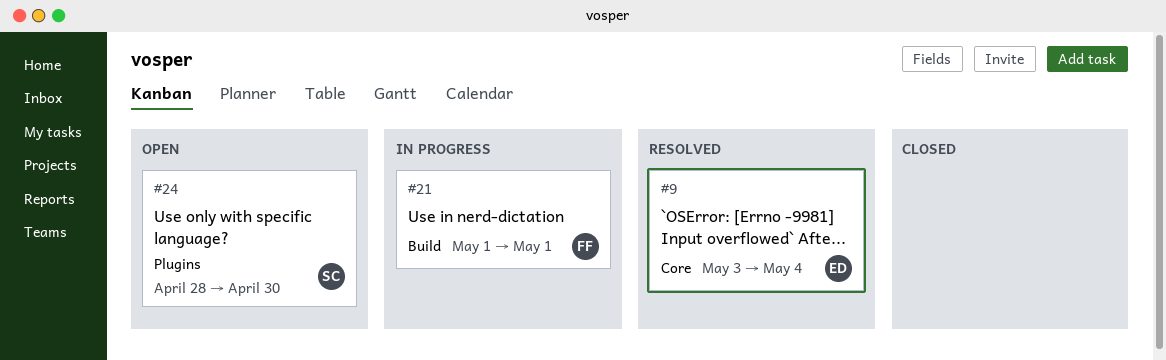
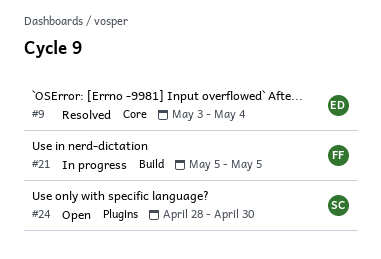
#21, start: May 1 -> May 5
#21, due: May 1 -> May 5

